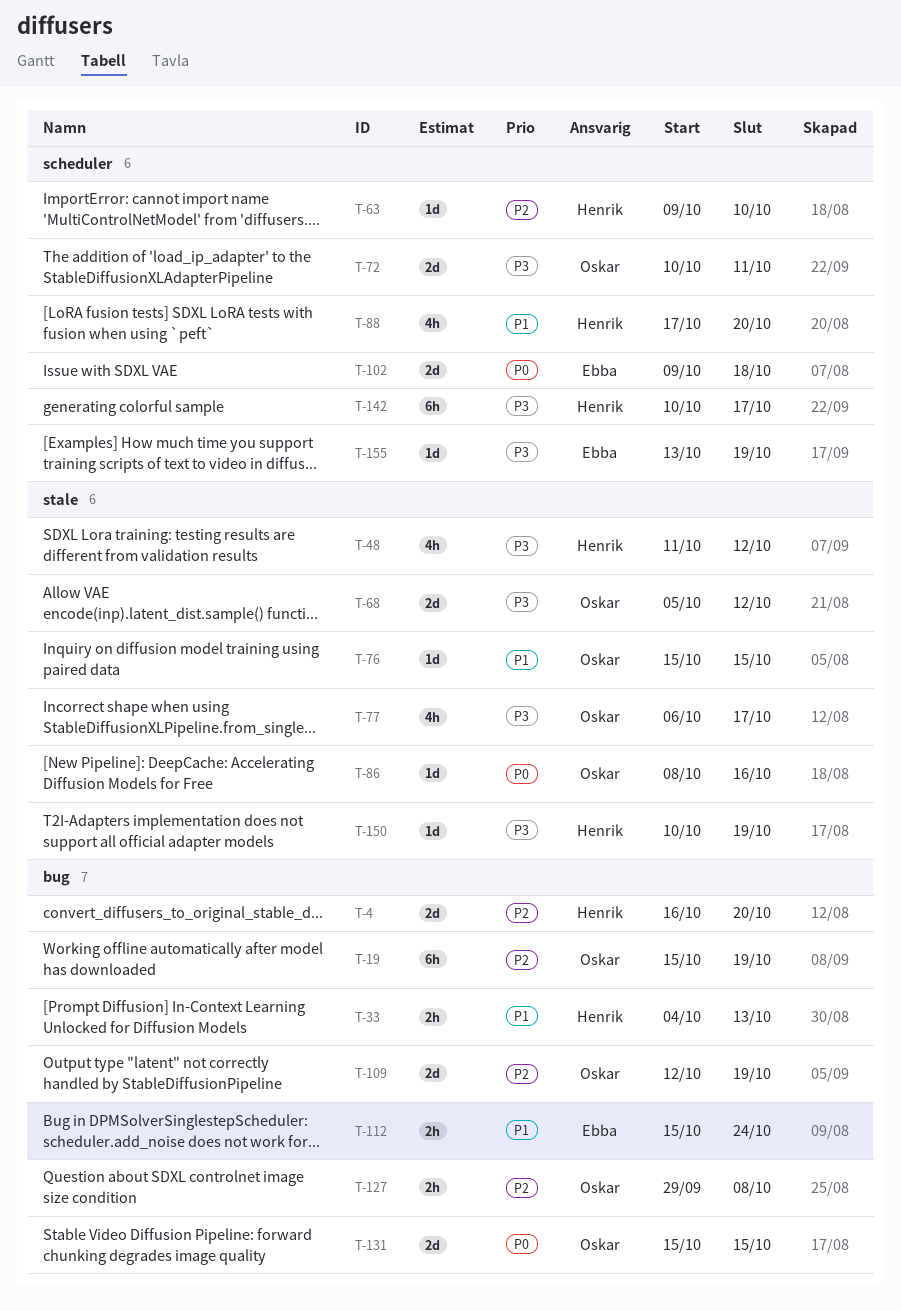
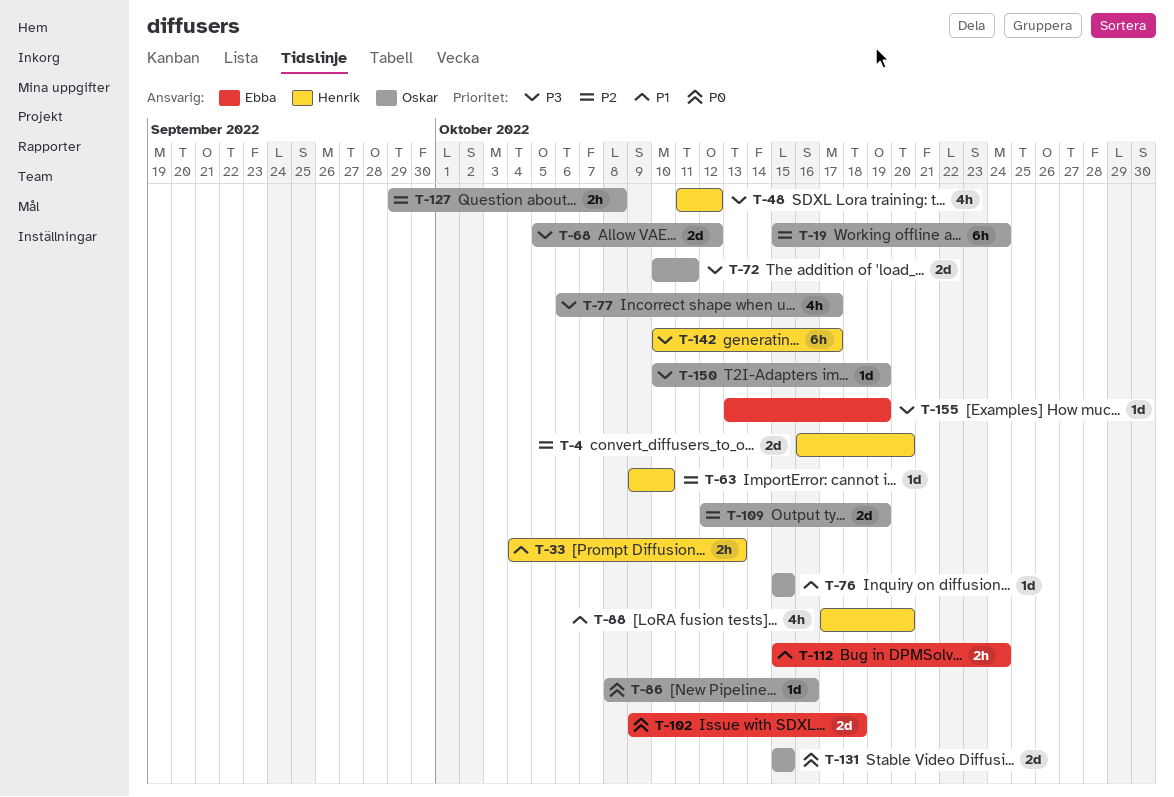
T-19, due: Oct 19 -> Oct 24
T-150, owner: Henrik -> Oskar

